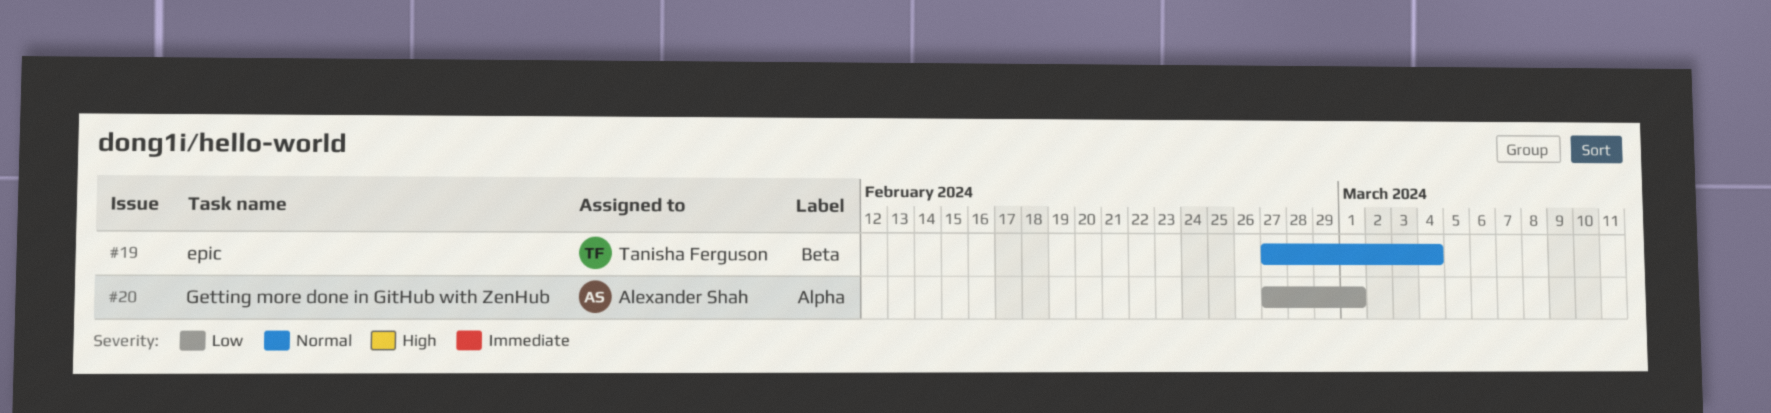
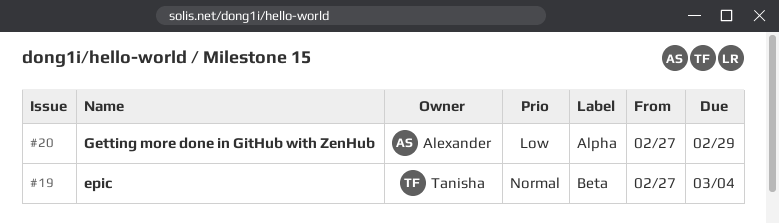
#20, due: Mar 1 -> Feb 29

